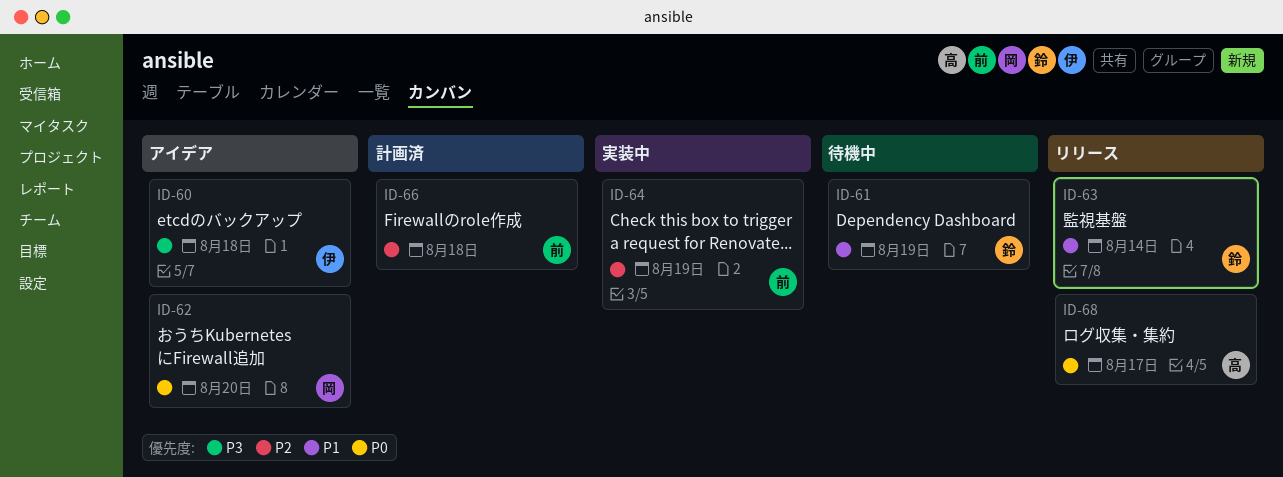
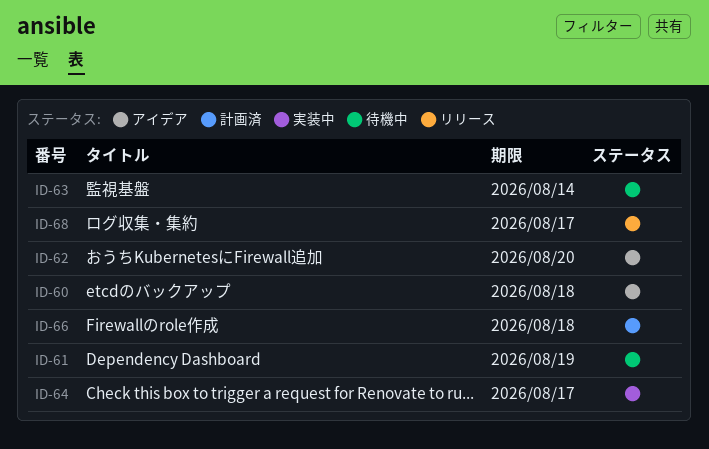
ID-63, status: リリース -> 待機中
ID-64, due: Aug 19 -> Aug 17

